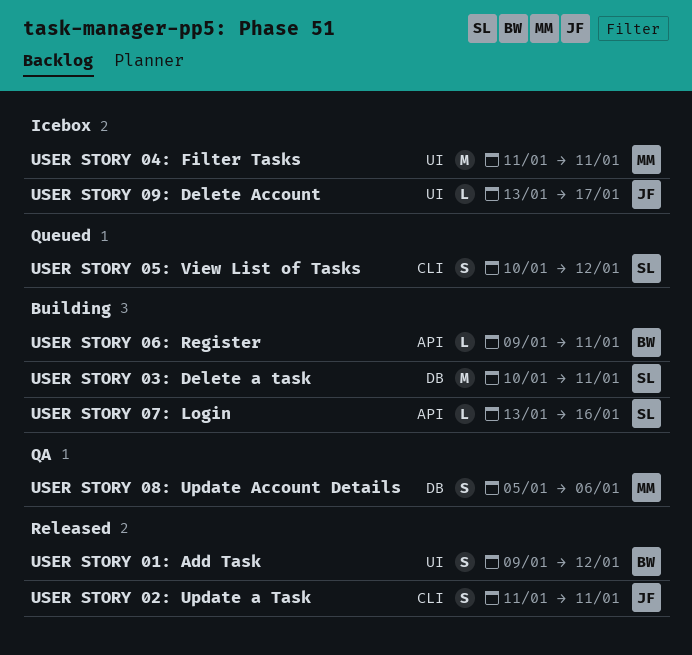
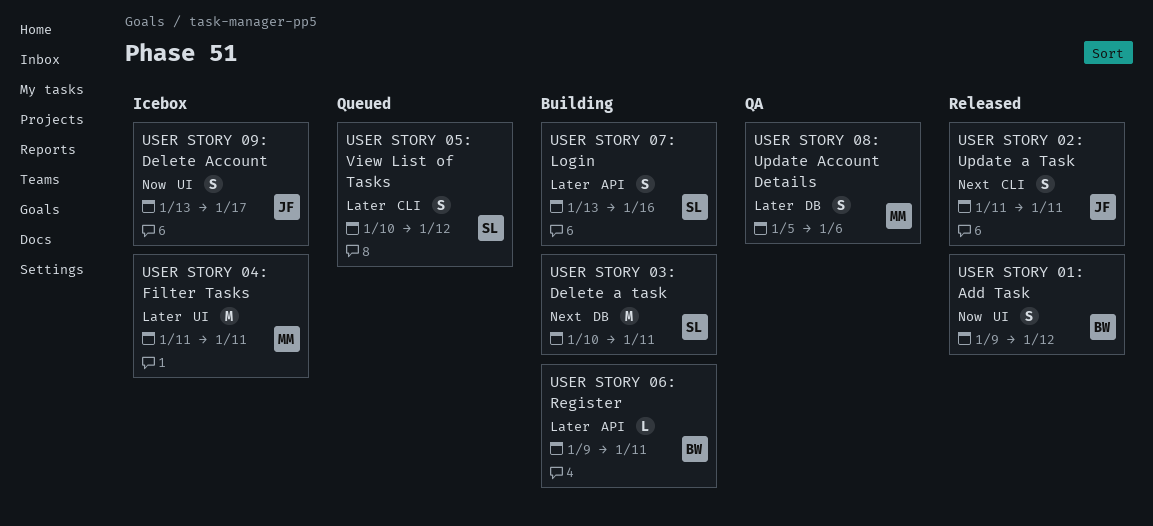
USER STORY 07: Login, estimate: L -> S
USER STORY 09: Delete Account, estimate: L -> S

